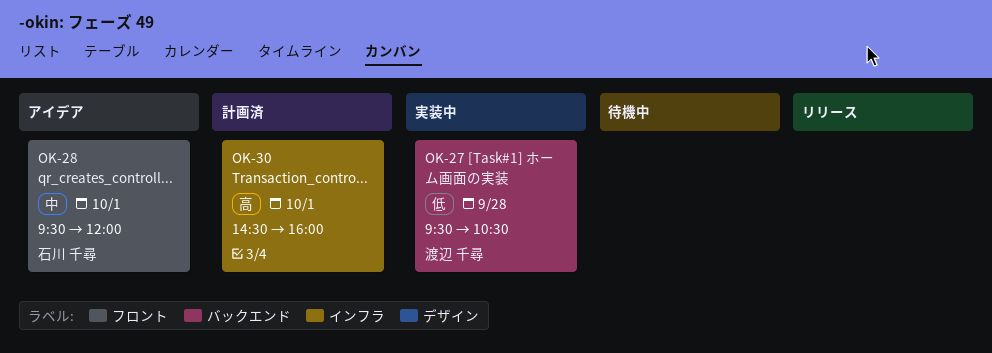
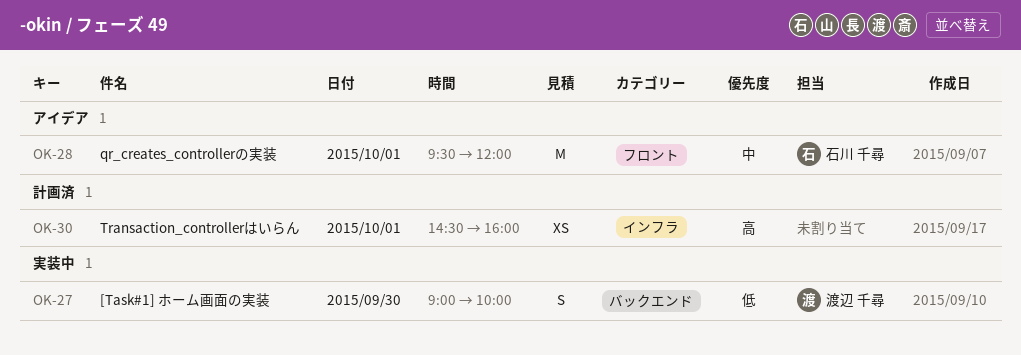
OK-27, day: Sep 28 -> Sep 30
OK-27, begins: 09:30 -> 09:00
OK-27, ends: 10:30 -> 10:00

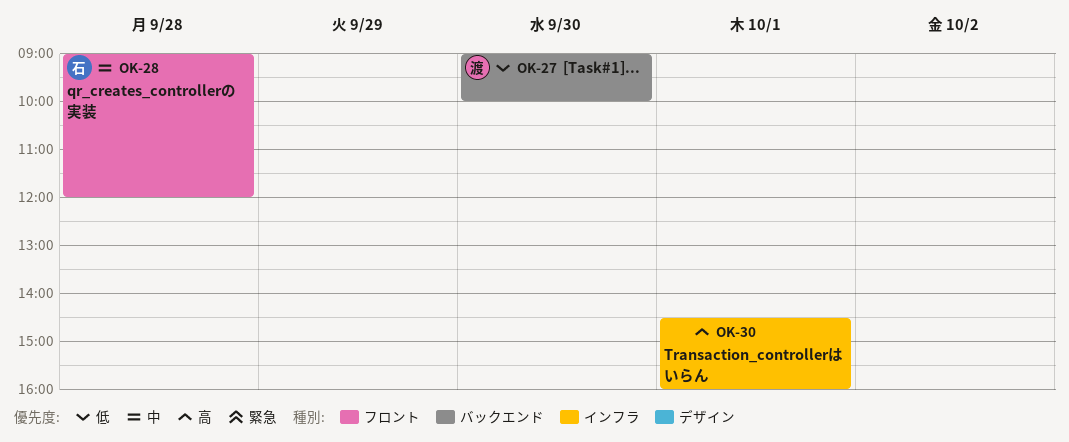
OK-28, day: Oct 1 -> Sep 28
OK-28, begins: 09:30 -> 09:00

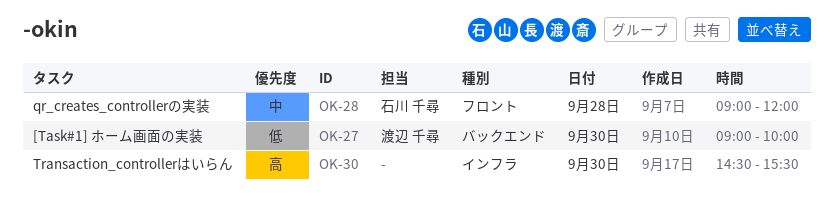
OK-30, day: Oct 1 -> Sep 30
OK-30, ends: 16:00 -> 15:30

